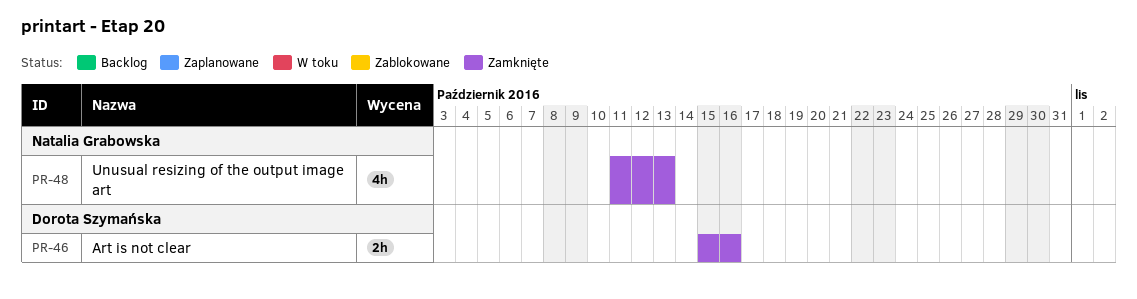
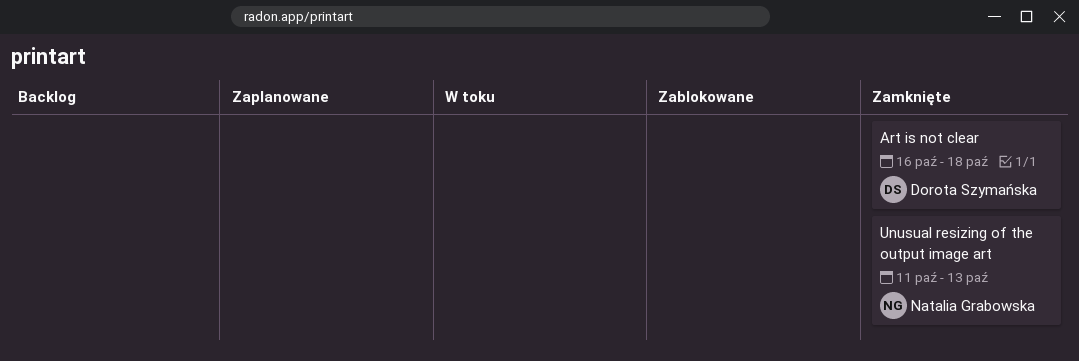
Art is not clear, start: Oct 15 -> Oct 16
Art is not clear, due: Oct 16 -> Oct 18

